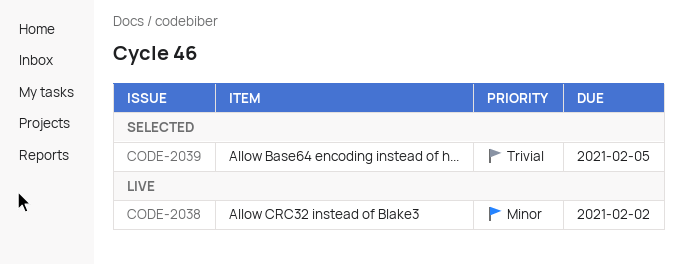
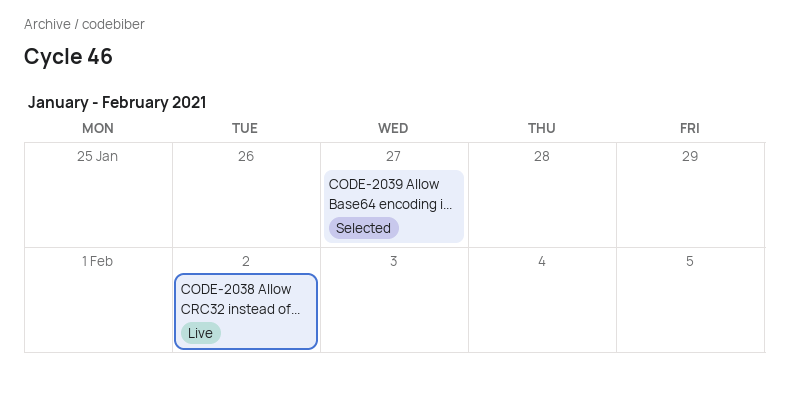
CODE-2039, due: Feb 5 -> Jan 27

